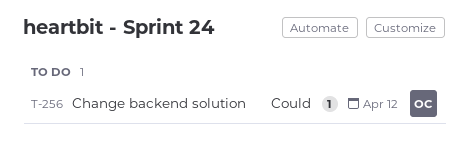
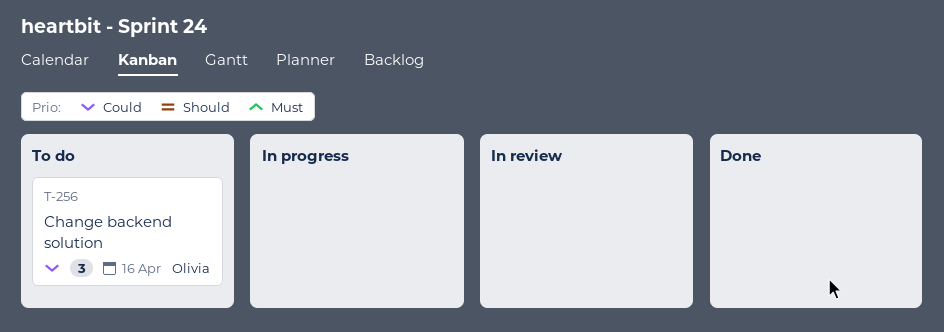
T-256, estimate: 1 -> 3
T-256, due: Apr 12 -> Apr 16

